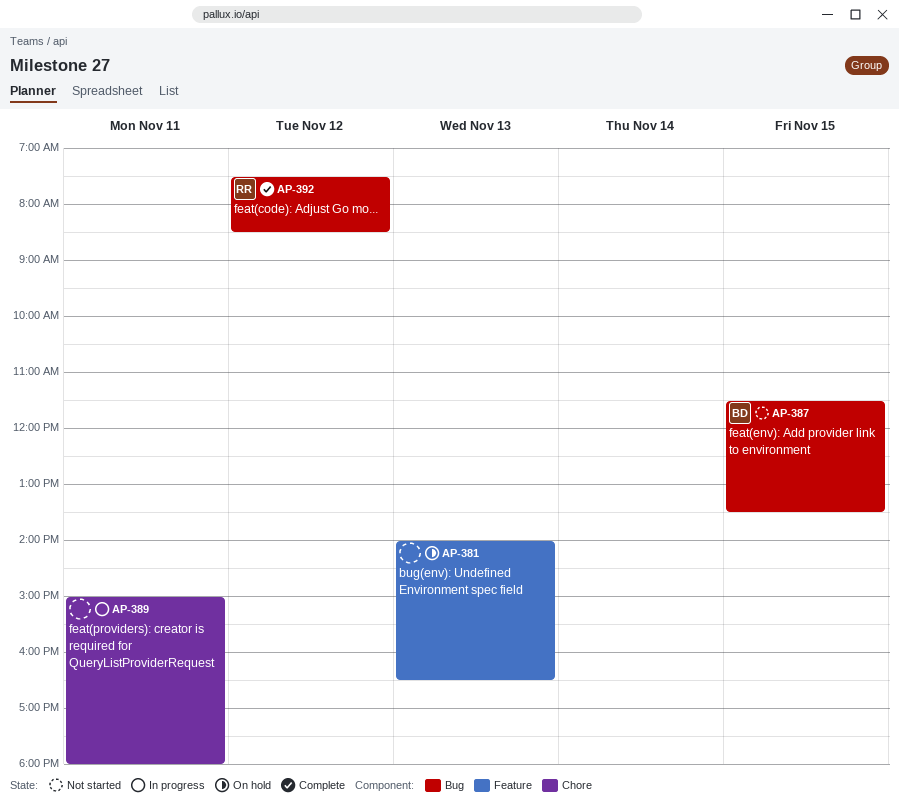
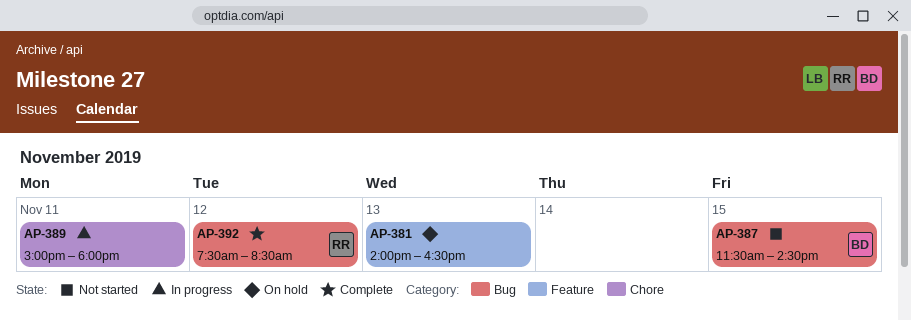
AP-387, ends: 13:30 -> 14:30

